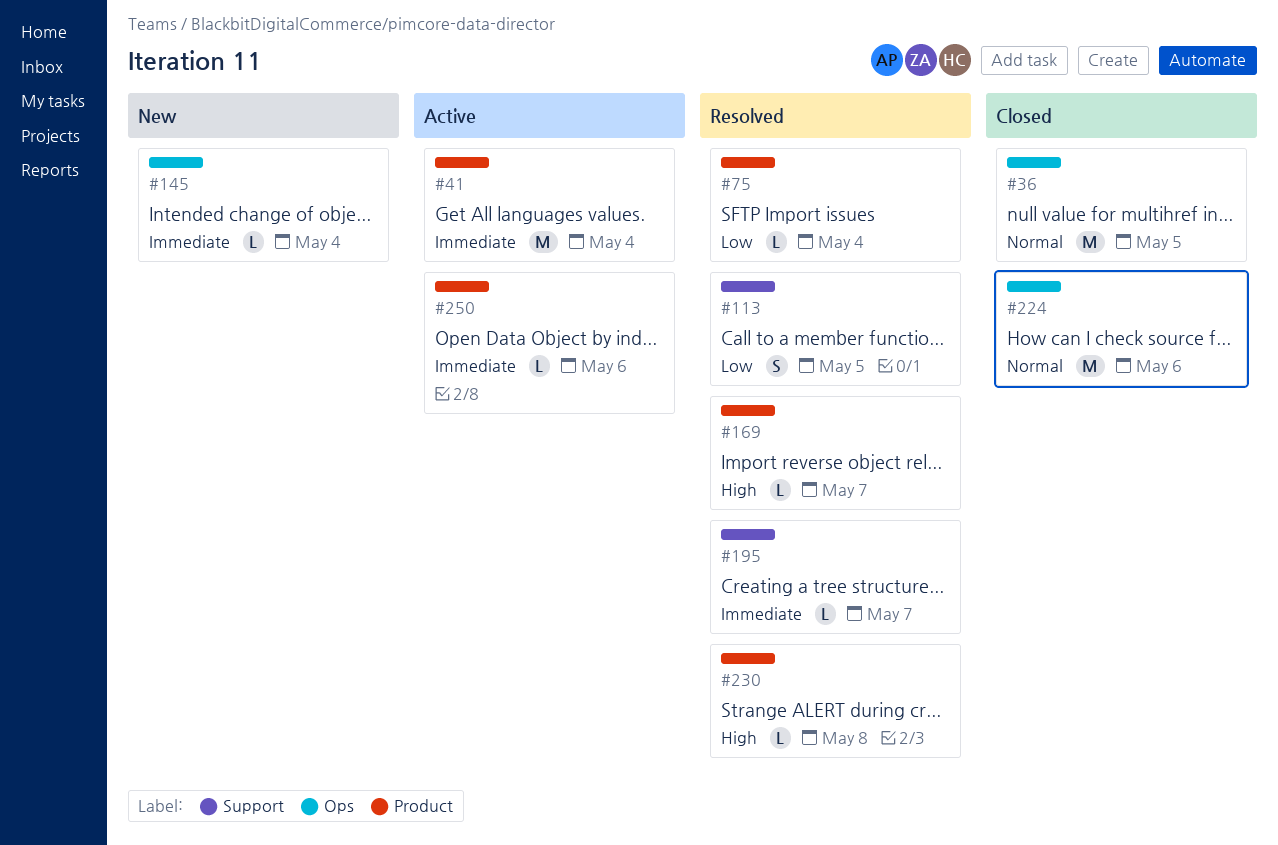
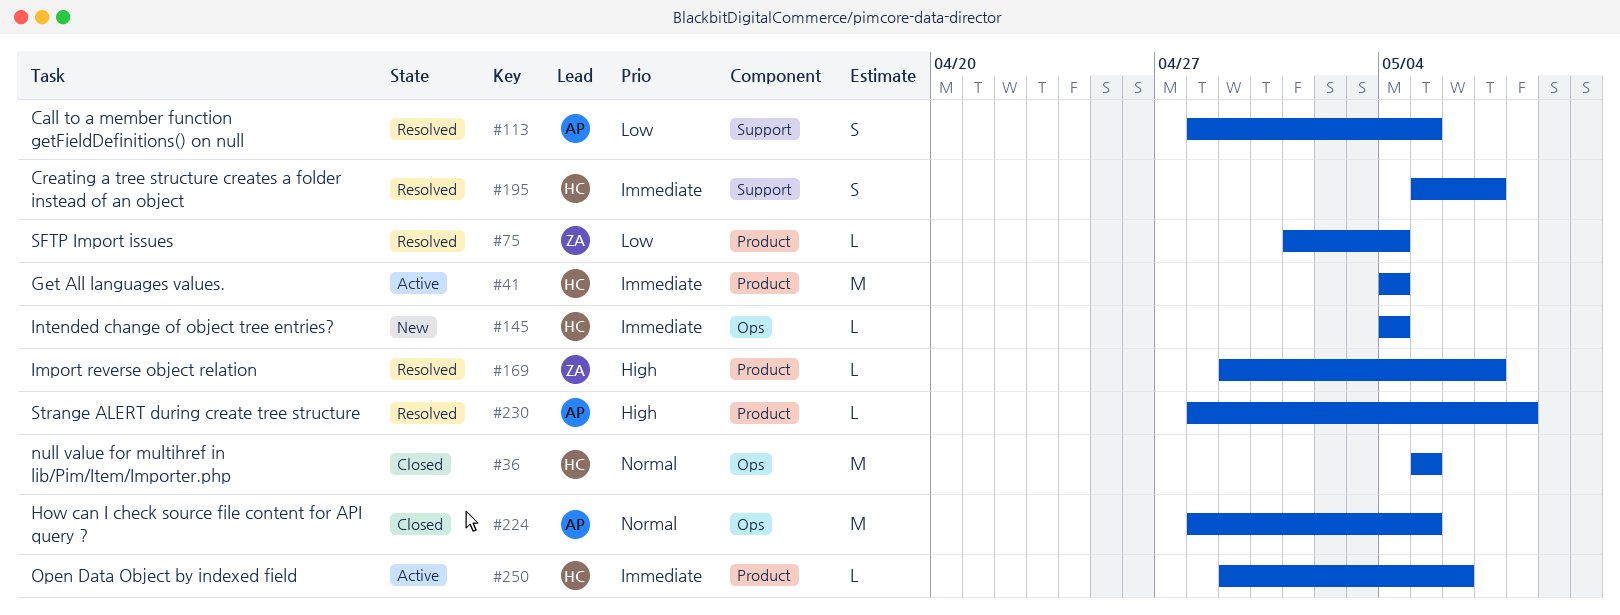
#195, estimate: L -> S
#224, due: May 6 -> May 5

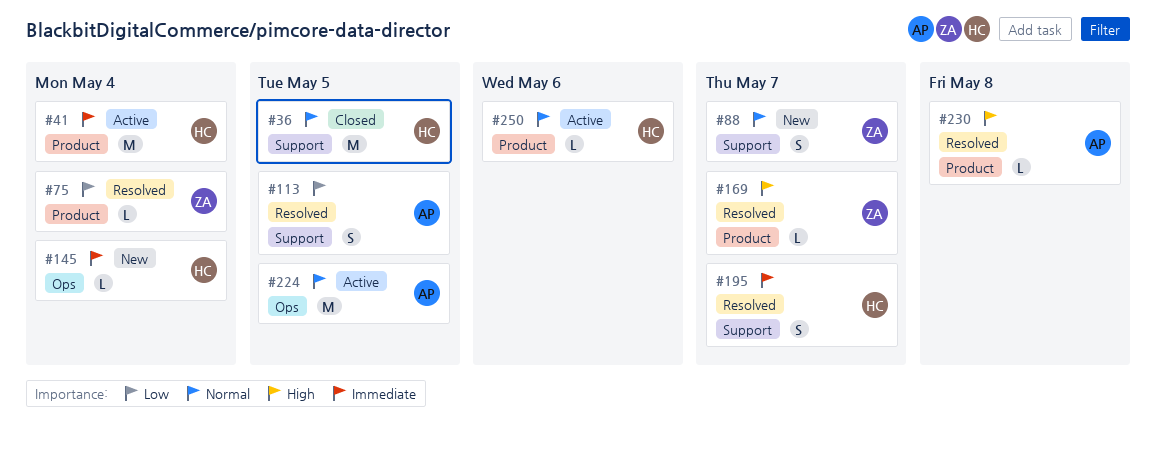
#36, label: Ops -> Support
#88: none -> present
#224, status: Closed -> Active
#250, priority: Immediate -> Normal

